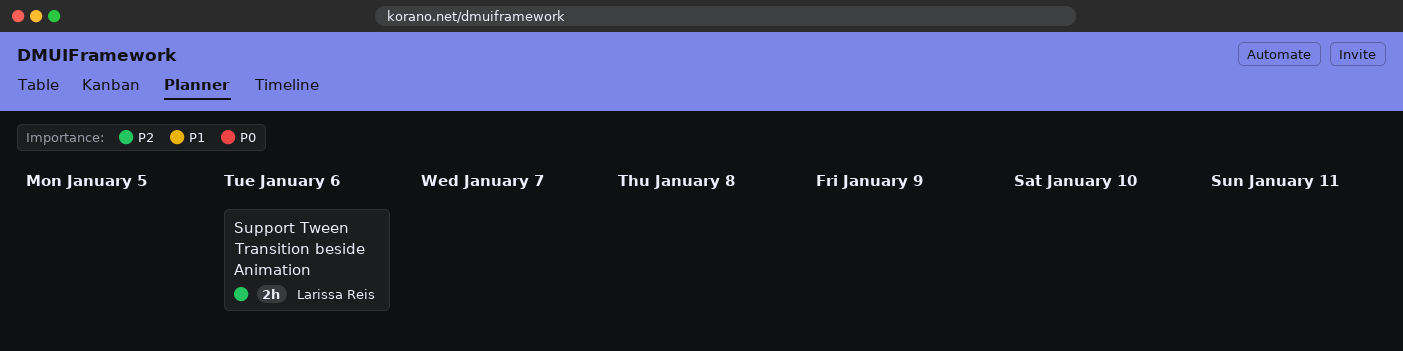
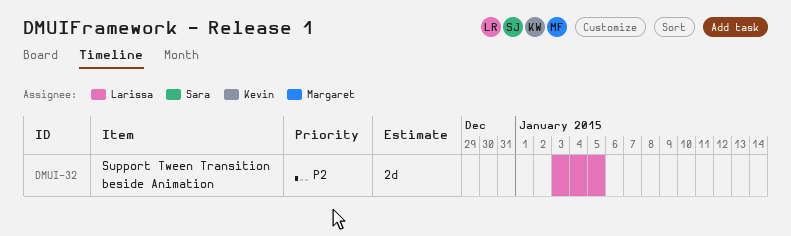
Support Tween Transition beside Animation, estimate: 2h -> 2d
Support Tween Transition beside Animation, due: Jan 6 -> Jan 5

